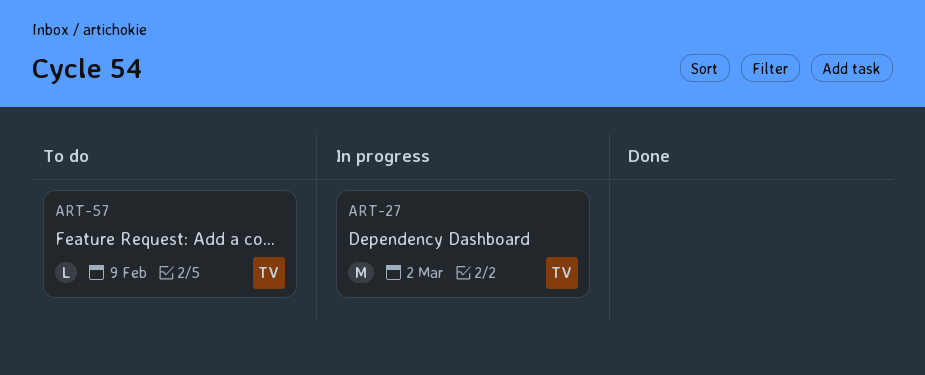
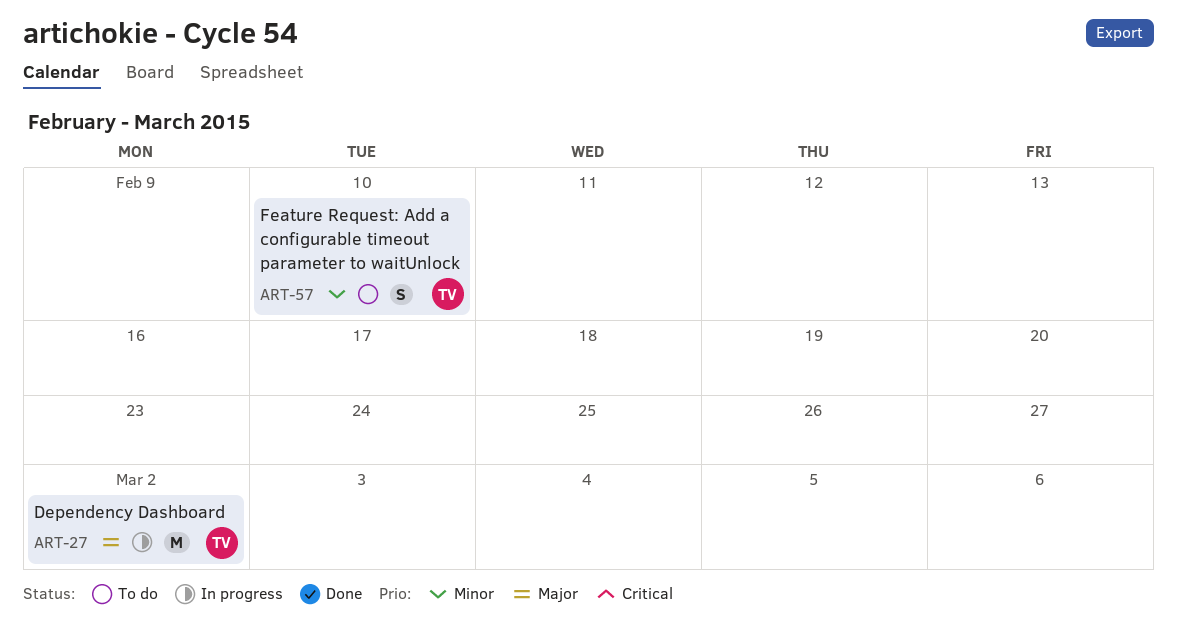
ART-57, estimate: L -> S
ART-57, due: Feb 9 -> Feb 10

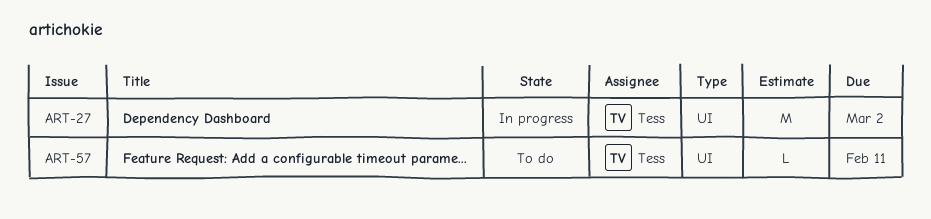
ART-57, estimate: S -> L
ART-57, due: Feb 10 -> Feb 11

